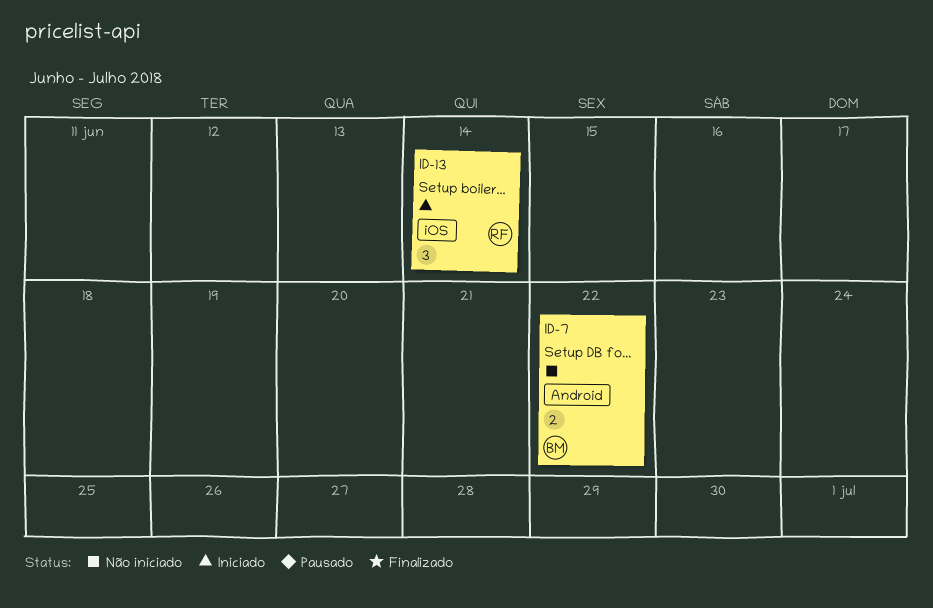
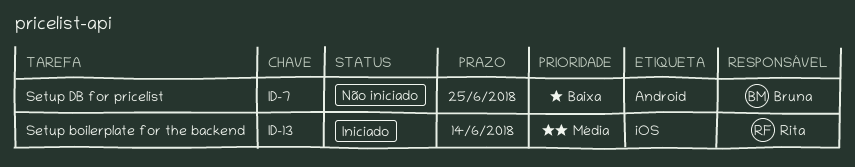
ID-7, due: Jun 22 -> Jun 25

